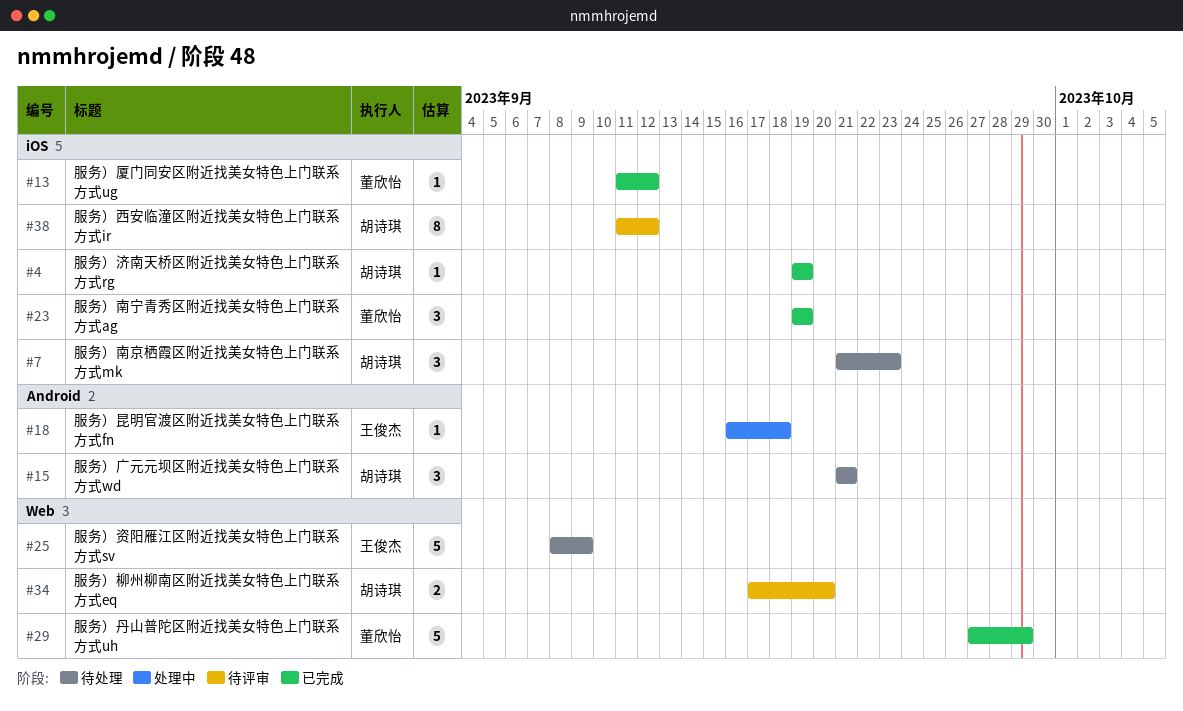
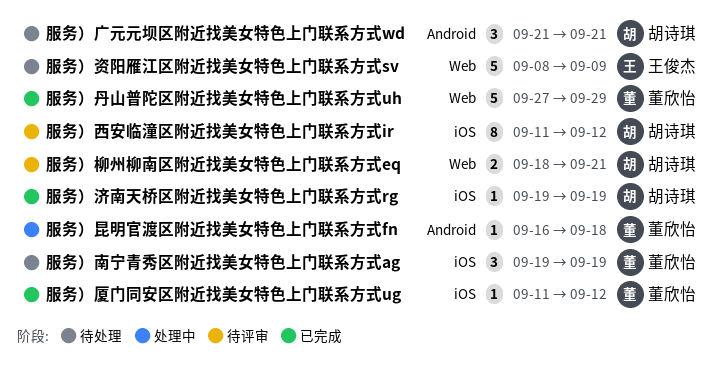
服务）南京栖霞区附近找美女特色上门联系方式mk: present -> none
服务）南宁青秀区附近找美女特色上门联系方式ag, status: 已完成 -> 待处理
服务）昆明官渡区附近找美女特色上门联系方式fn, owner: 王俊杰 -> 董欣怡
服务）柳州柳南区附近找美女特色上门联系方式eq, start: Sep 17 -> Sep 18
服务）柳州柳南区附近找美女特色上门联系方式eq, due: Sep 20 -> Sep 21

